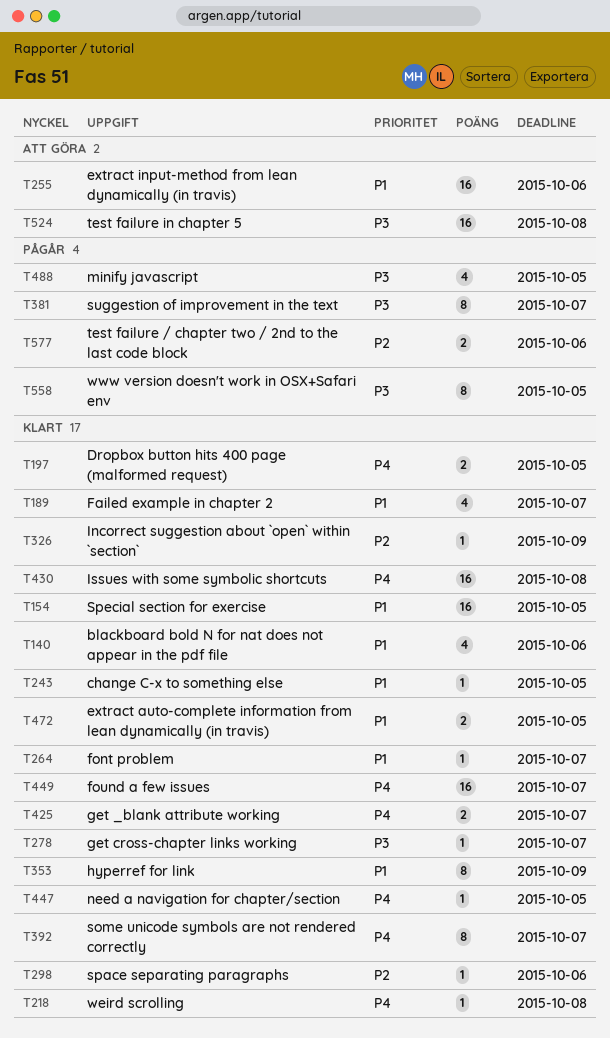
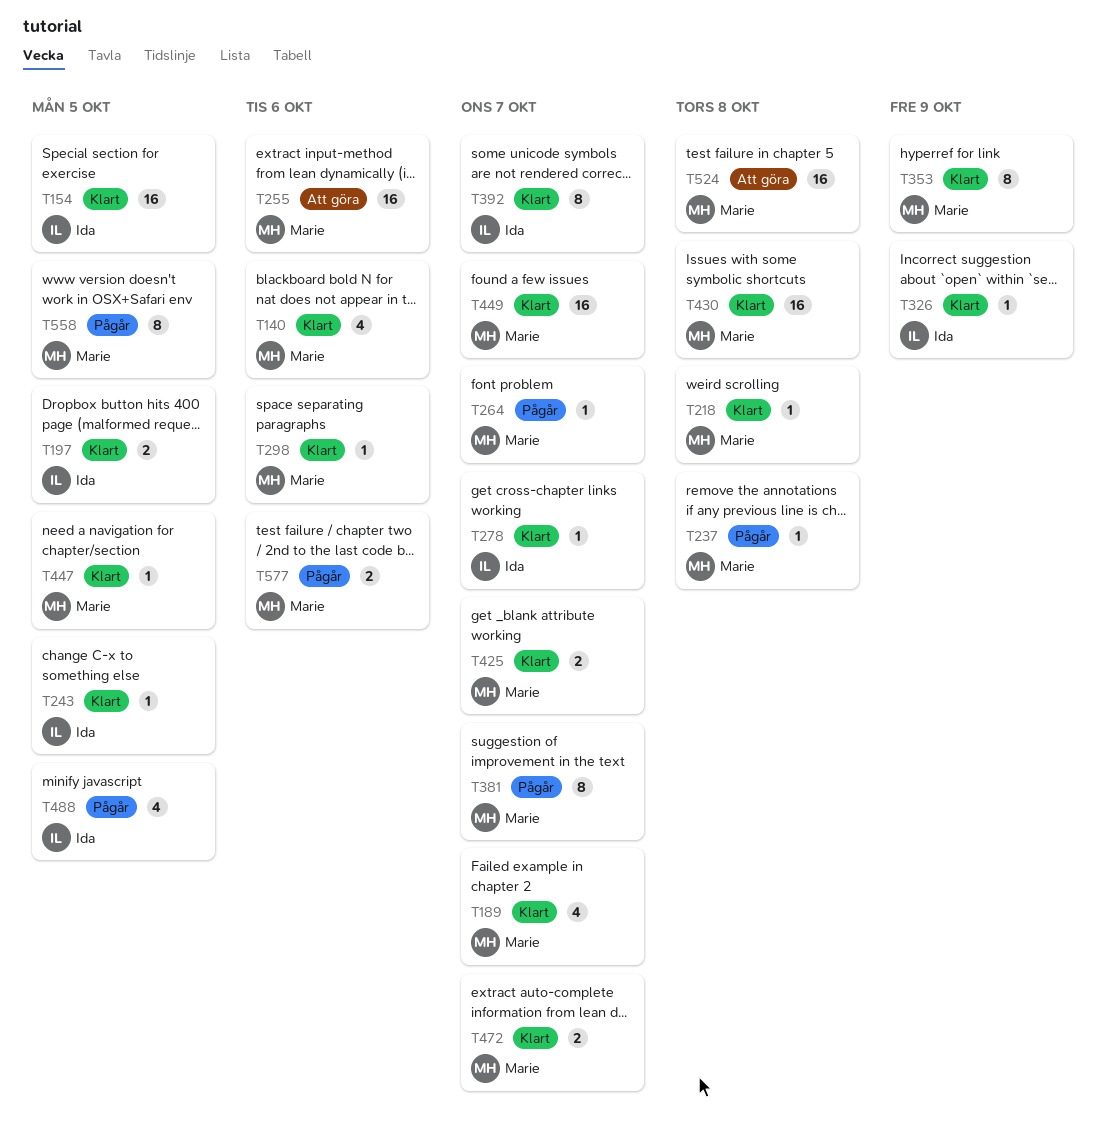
T237: none -> present
T264, status: Klart -> Pågår
T472, due: Oct 5 -> Oct 7

